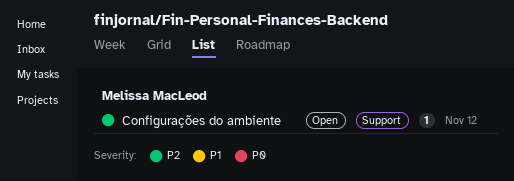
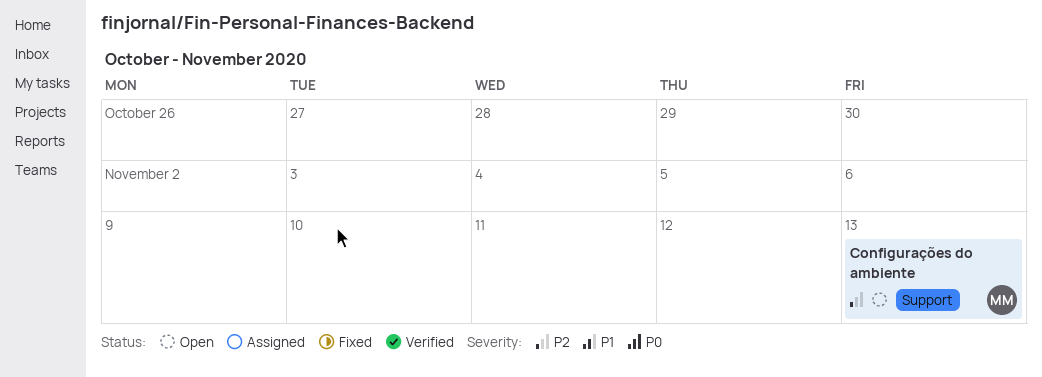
Configurações do ambiente, due: Nov 12 -> Nov 13

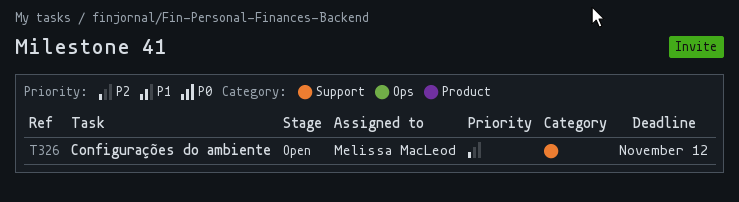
Configurações do ambiente, due: Nov 13 -> Nov 12

